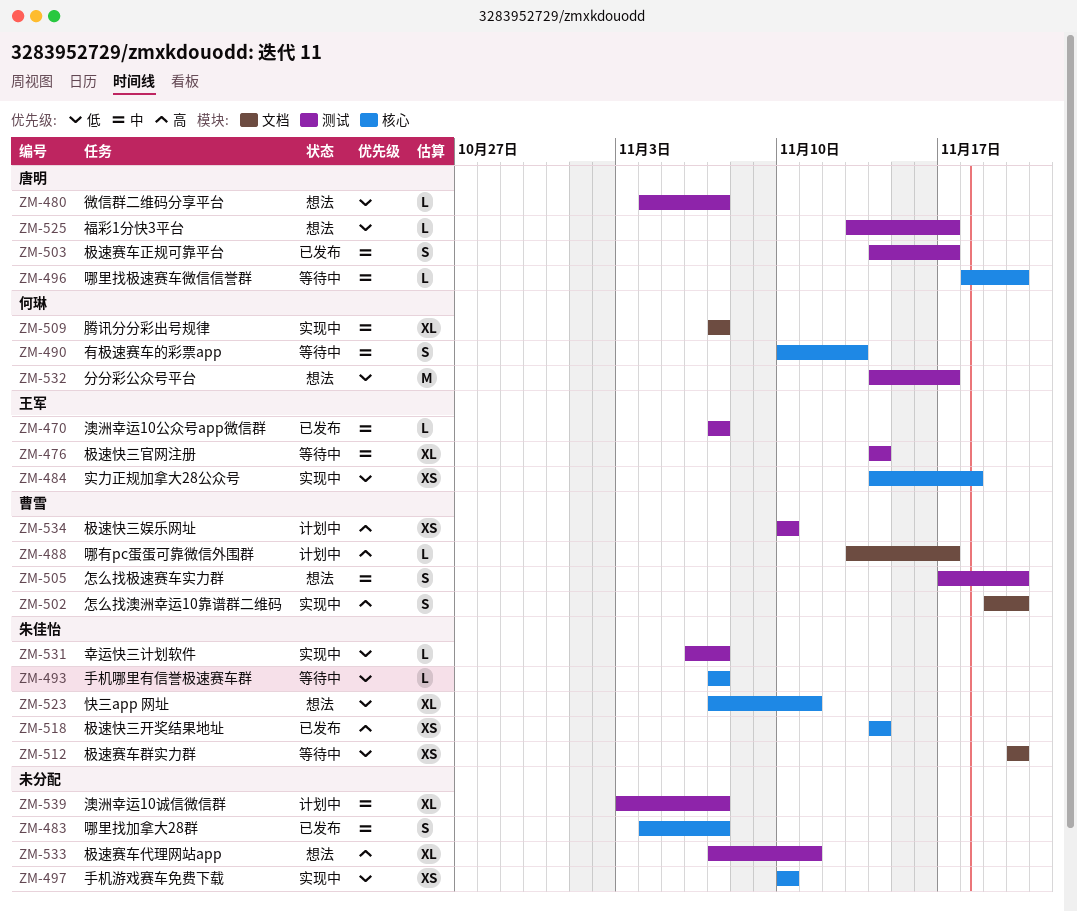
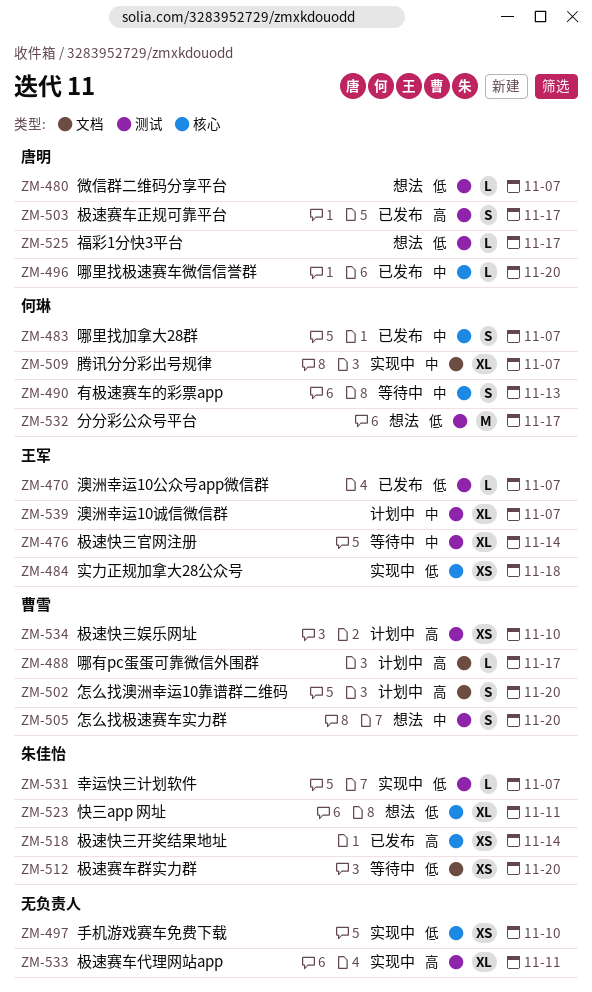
ZM-470, priority: 中 -> 低
ZM-483, owner: none -> 何琳
ZM-493: present -> none
ZM-496, status: 等待中 -> 已发布
ZM-502, status: 实现中 -> 计划中
ZM-503, priority: 中 -> 高
ZM-533, status: 想法 -> 实现中
ZM-539, owner: none -> 王军

